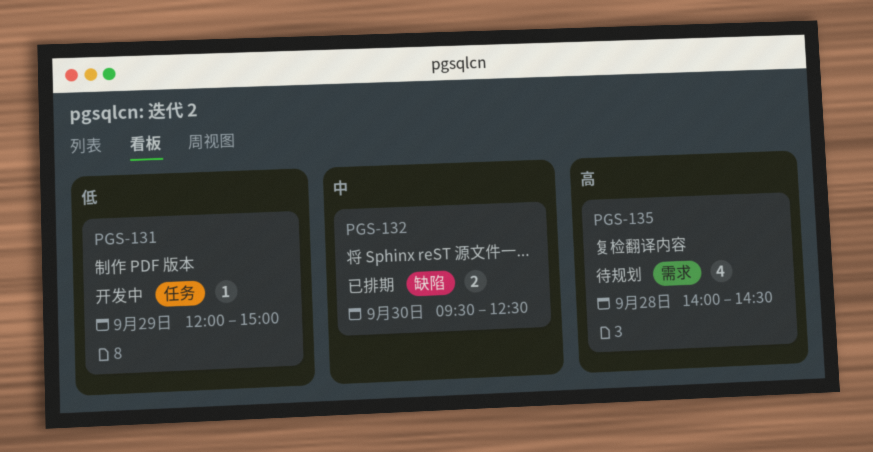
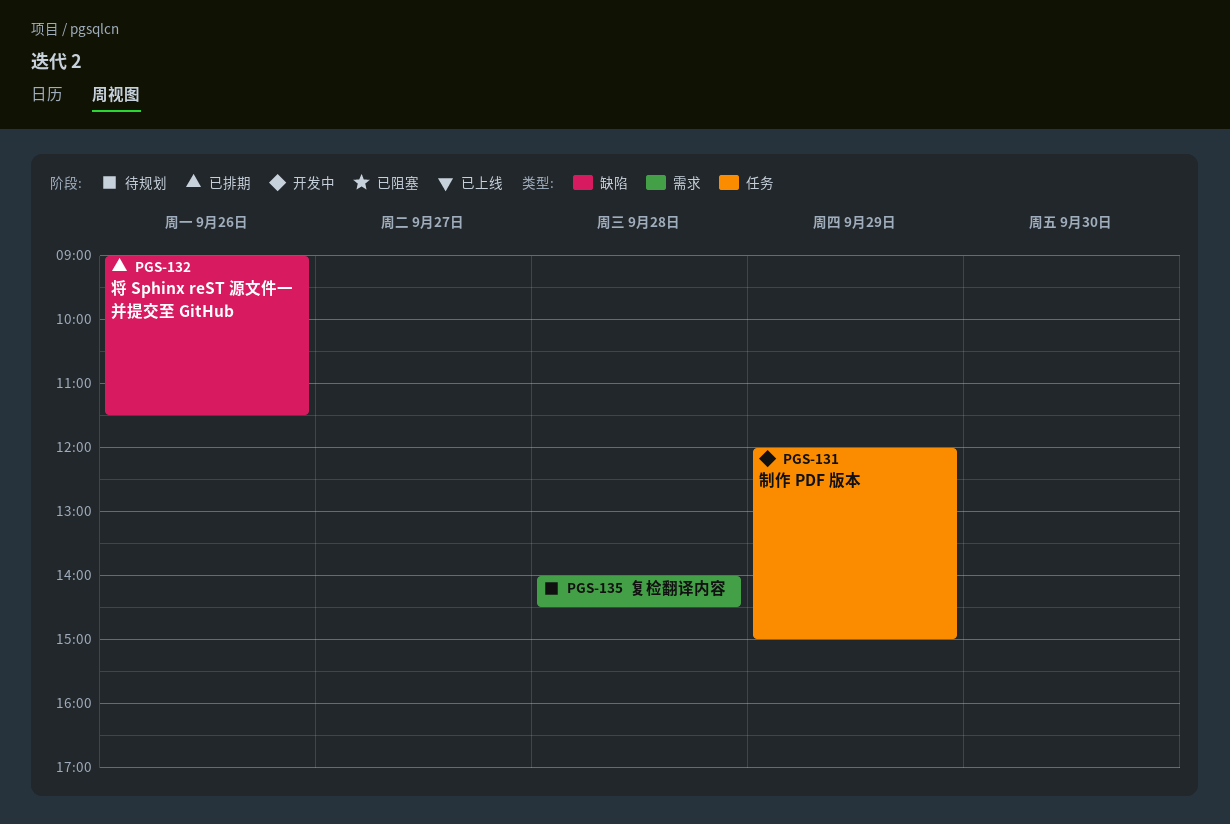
PGS-132, day: Sep 30 -> Sep 26
PGS-132, begins: 09:30 -> 09:00
PGS-132, ends: 12:30 -> 11:30

